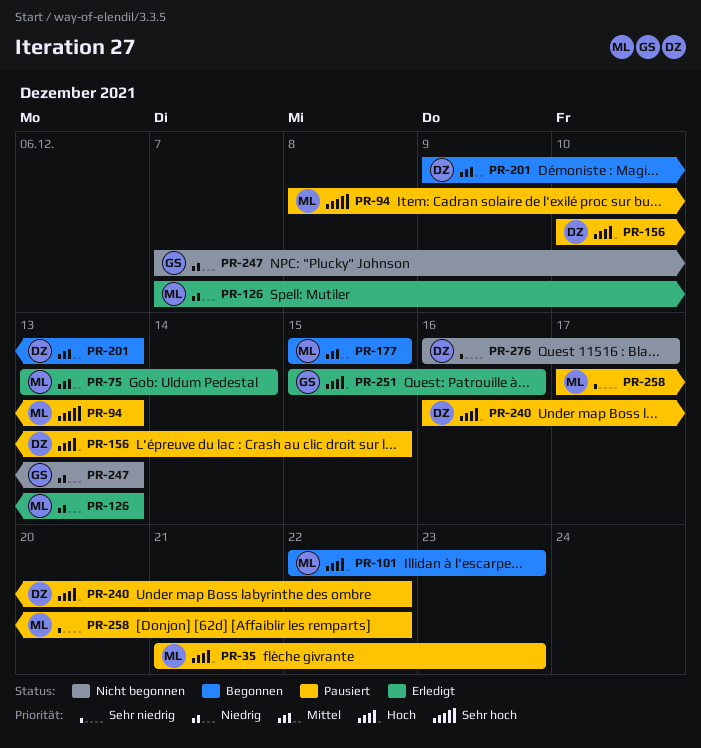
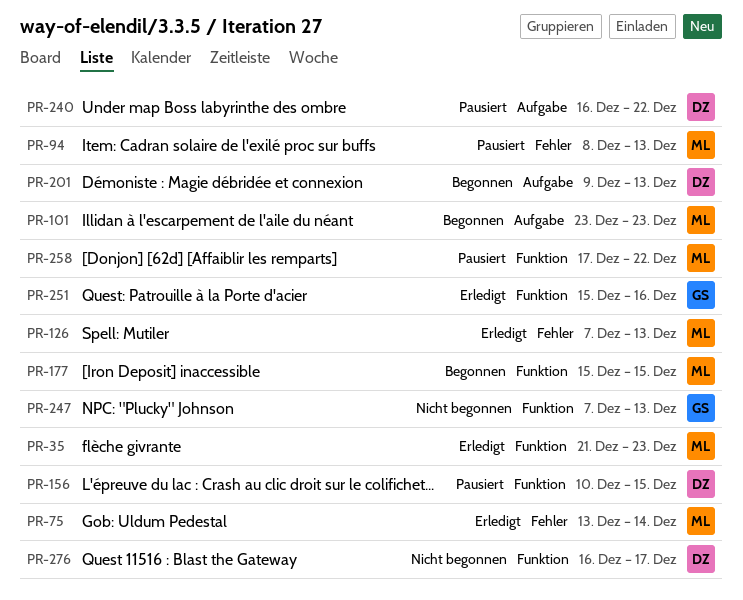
PR-35, status: Pausiert -> Erledigt
PR-101, start: Dec 22 -> Dec 23

